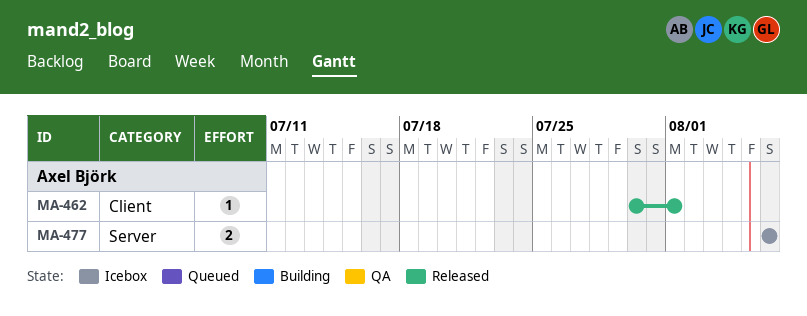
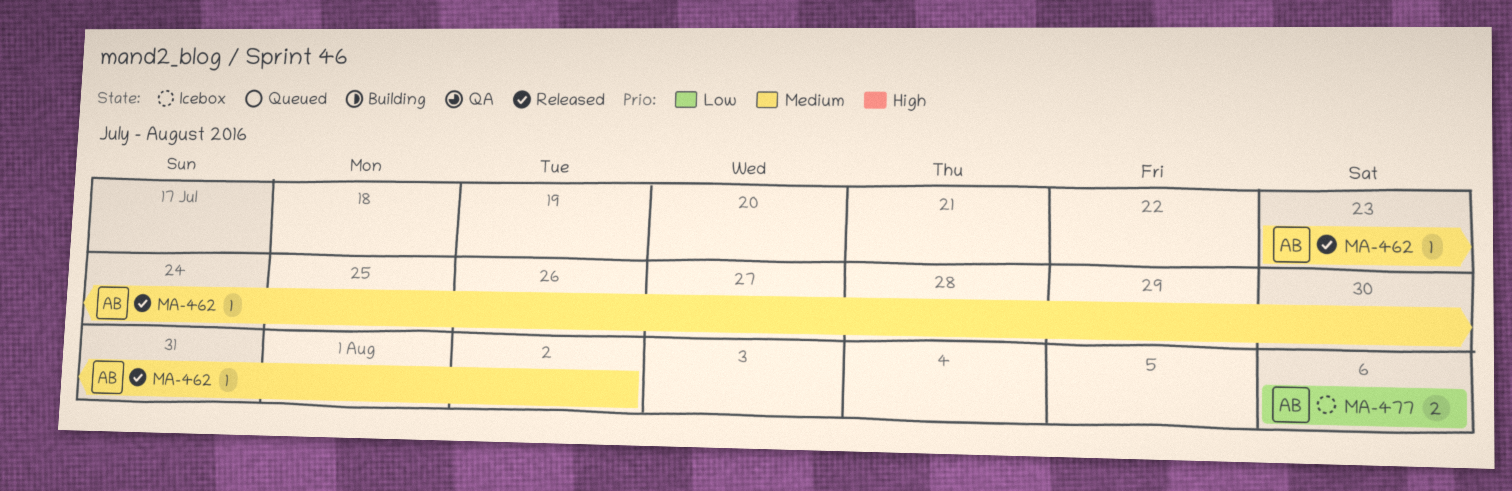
MA-462, start: Jul 30 -> Jul 23
MA-462, due: Aug 1 -> Aug 2

